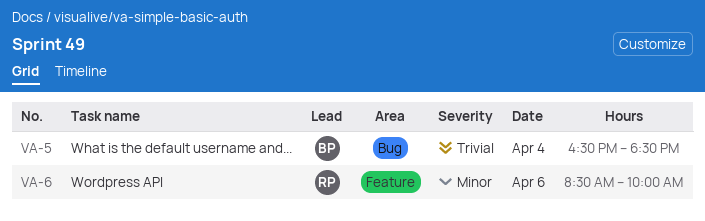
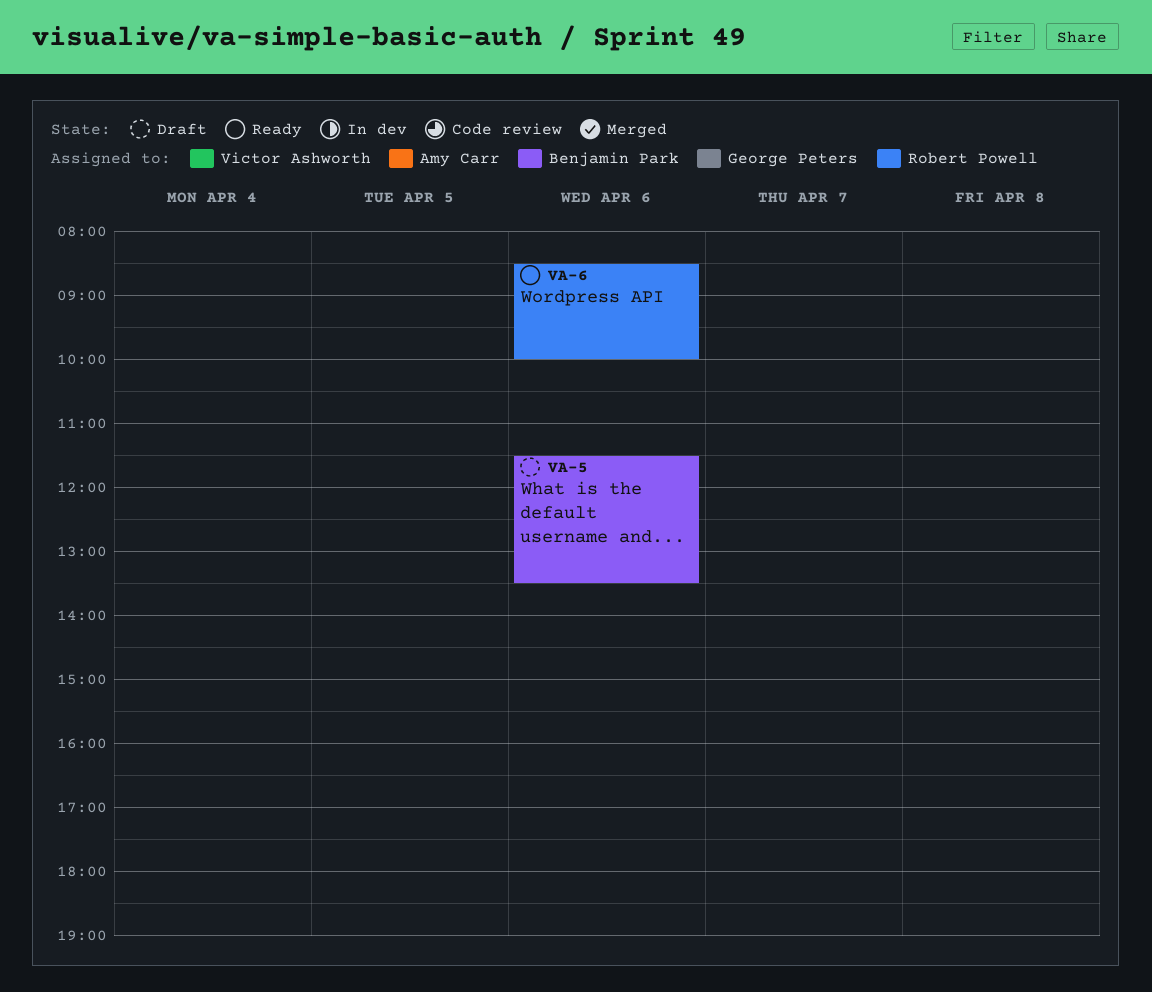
VA-5, day: Apr 4 -> Apr 6
VA-5, begins: 16:30 -> 11:30
VA-5, ends: 18:30 -> 13:30

